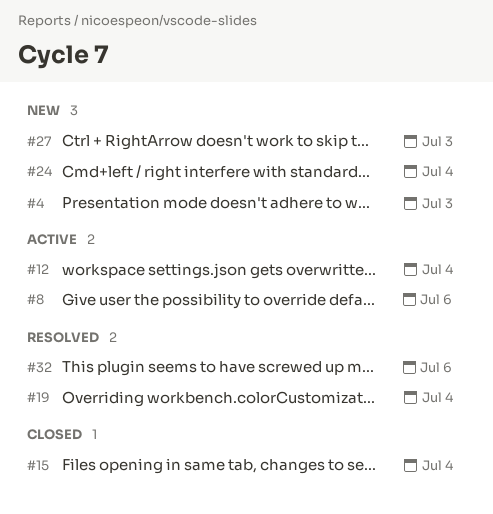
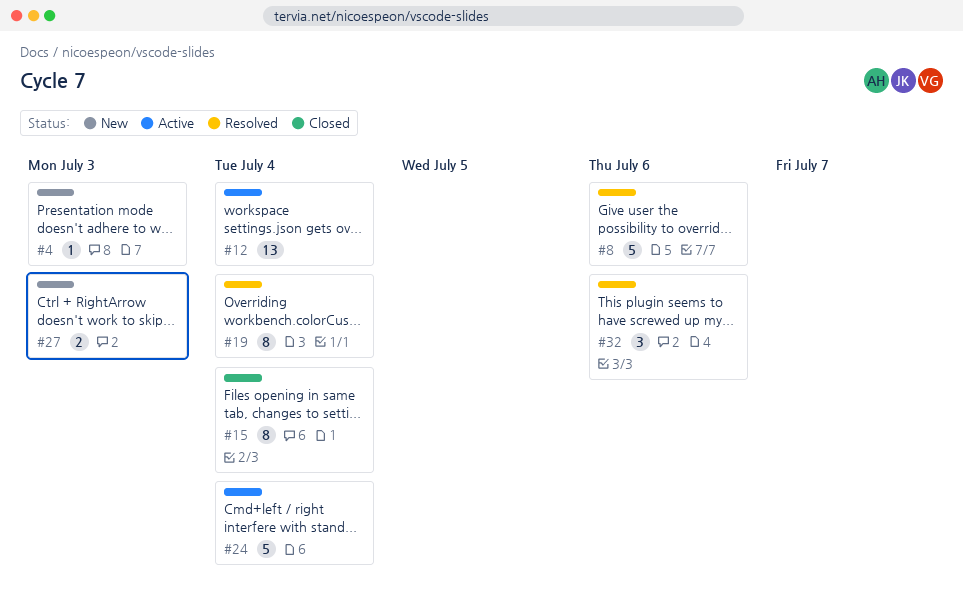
#8, status: Active -> Resolved
#24, status: New -> Active

